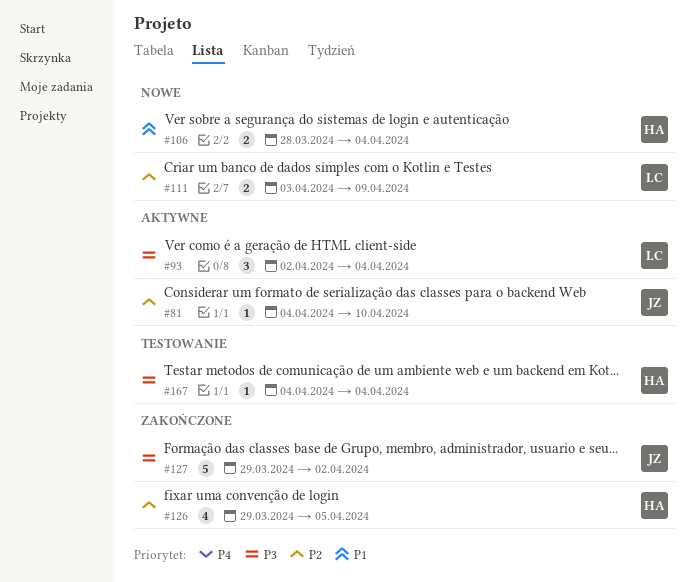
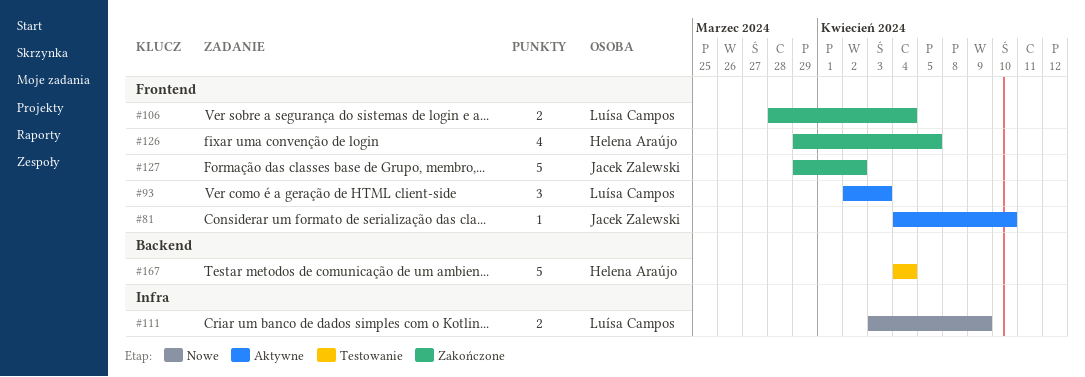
#93, due: Apr 4 -> Apr 3
#106, status: Nowe -> Zakończone
#106, owner: Helena Araújo -> Luísa Campos
#167, estimate: 1 -> 5

